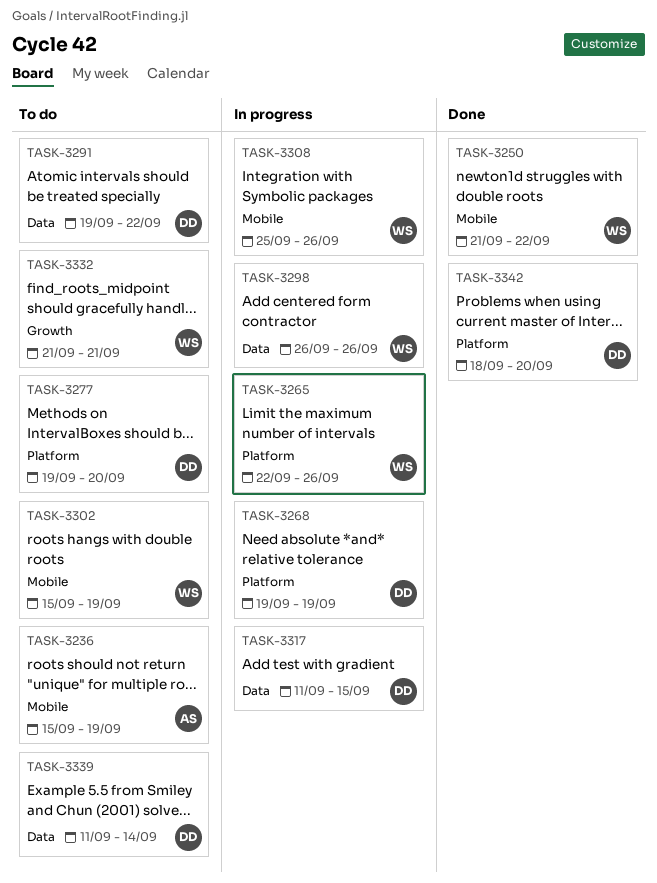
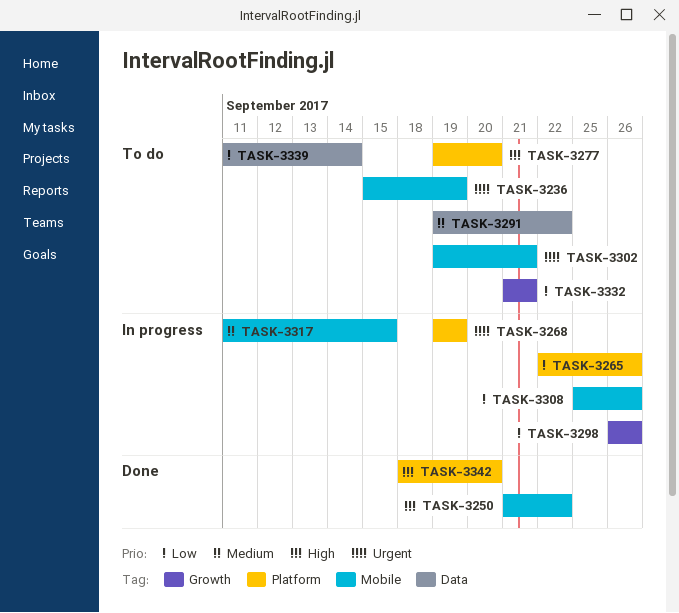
TASK-3298, label: Data -> Growth
TASK-3302, start: Sep 15 -> Sep 19
TASK-3302, due: Sep 19 -> Sep 21
TASK-3317, label: Data -> Mobile

